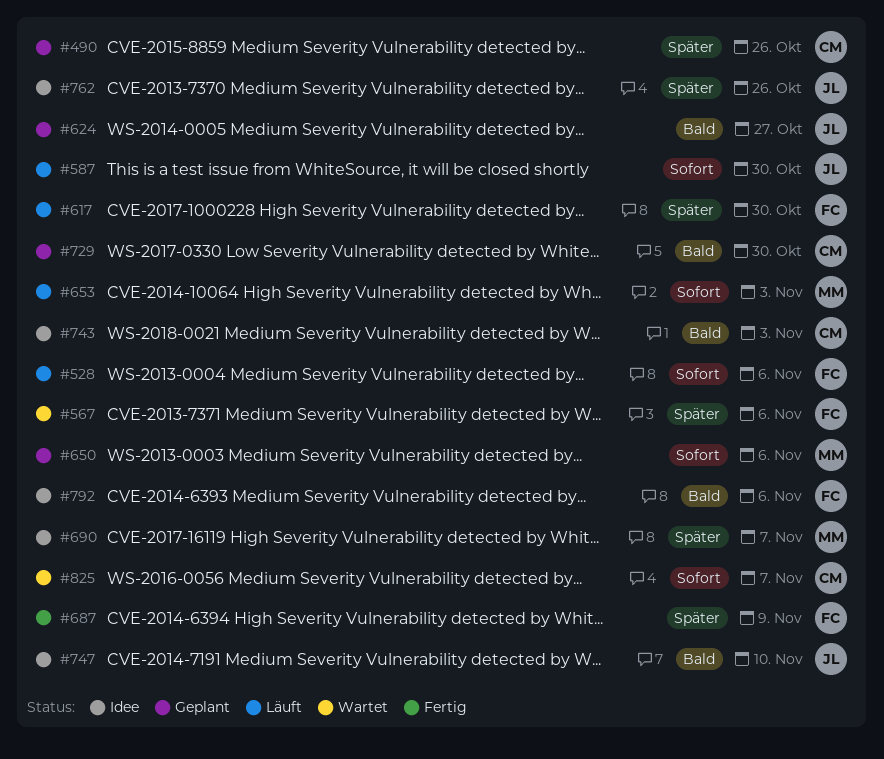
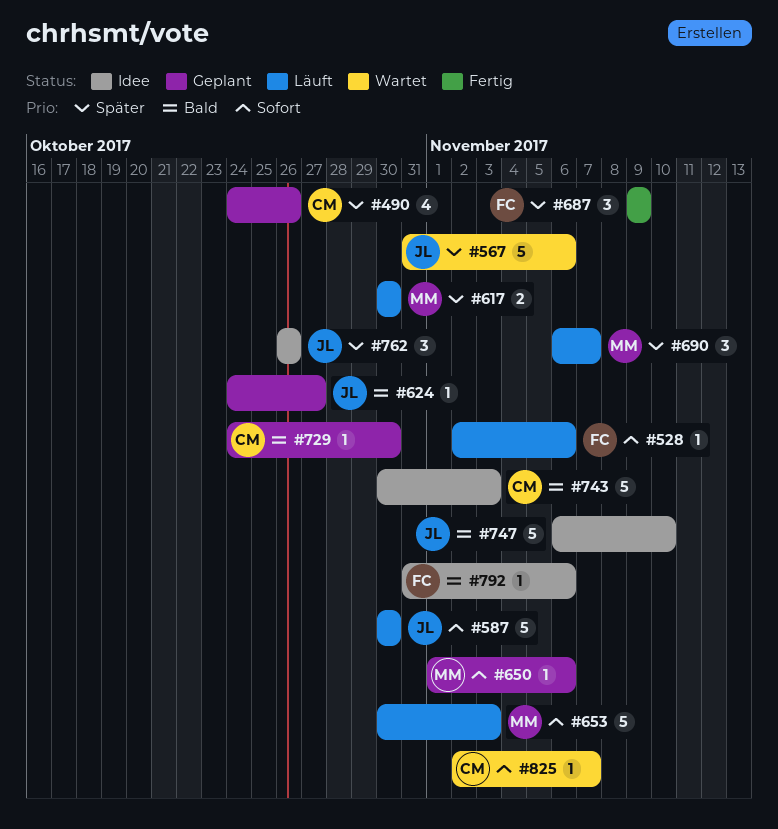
#567, owner: FC -> JL
#617, owner: FC -> MM
#690, status: Idee -> Läuft

